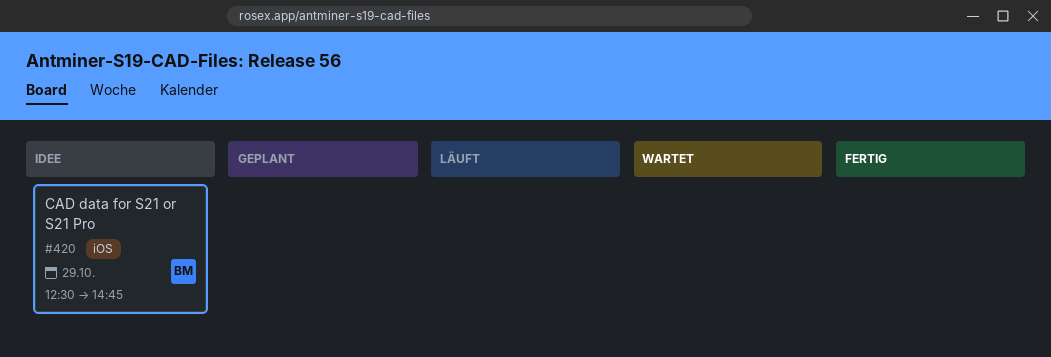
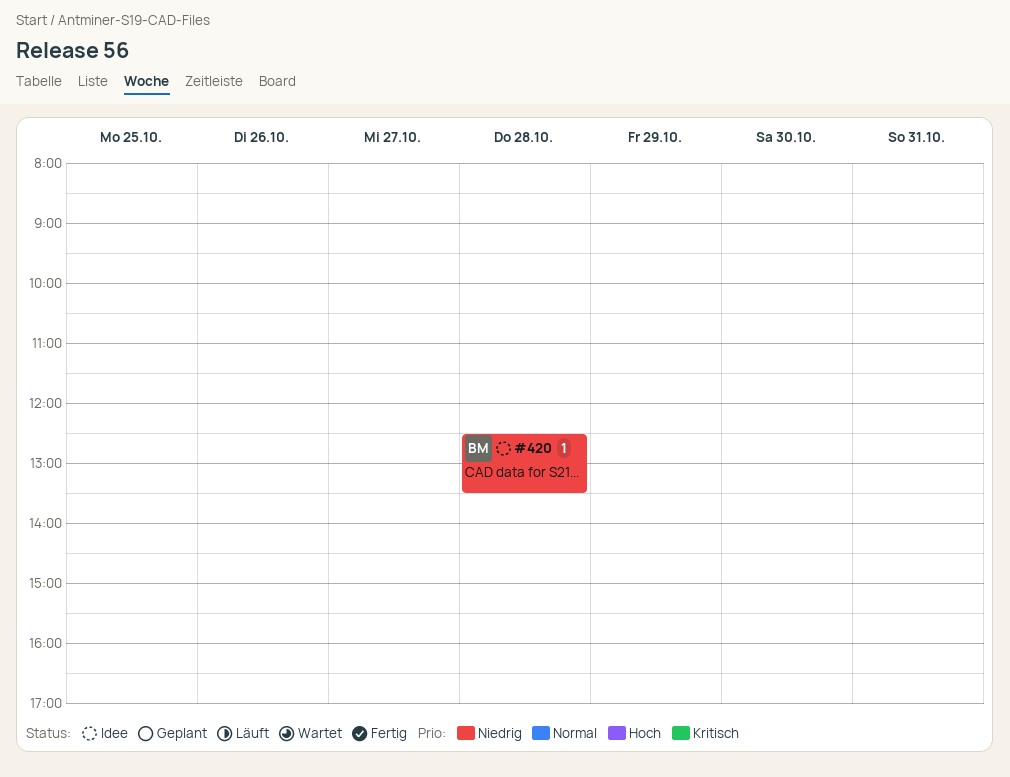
#420, day: Oct 29 -> Oct 28
#420, ends: 14:45 -> 13:30

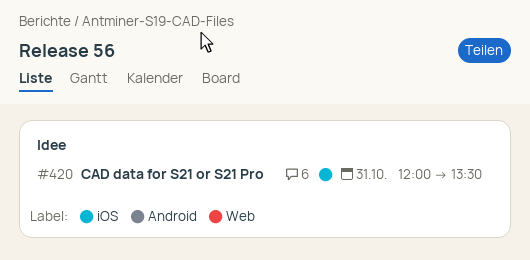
#420, day: Oct 28 -> Oct 31
#420, begins: 12:30 -> 12:00

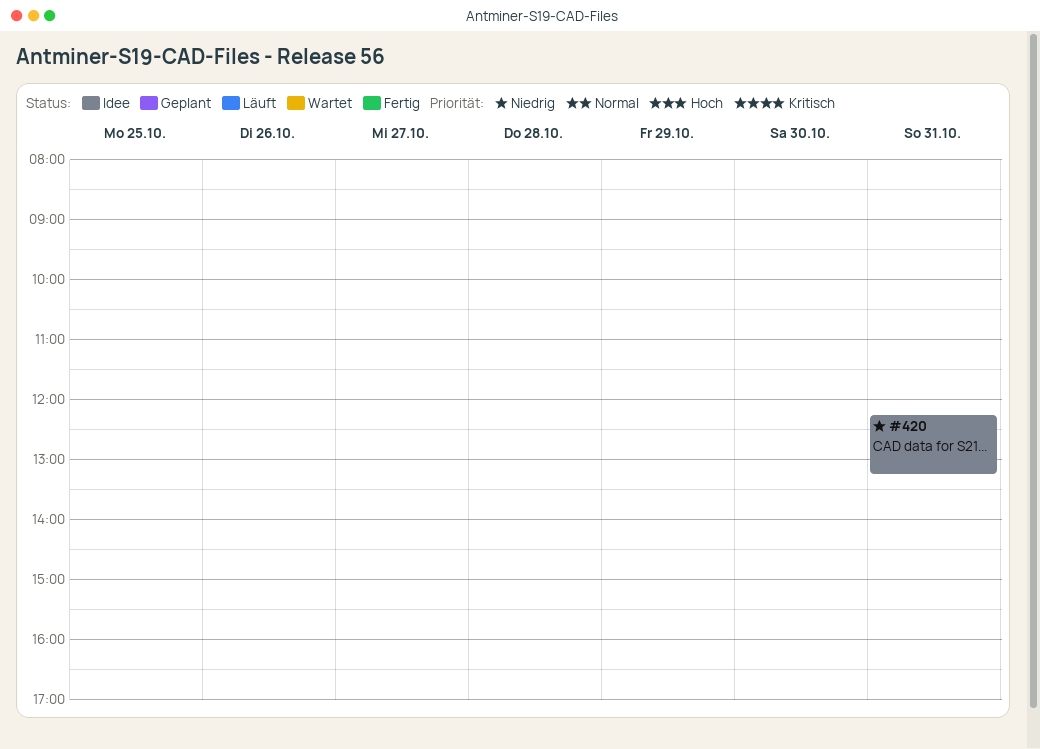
#420, begins: 12:00 -> 12:15
#420, ends: 13:30 -> 13:15

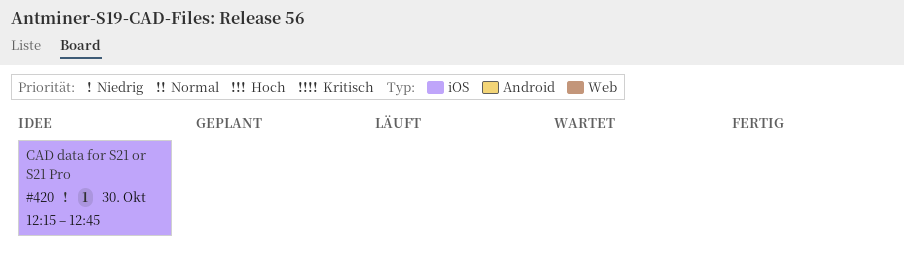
#420, day: Oct 31 -> Oct 30
#420, ends: 13:15 -> 12:45

